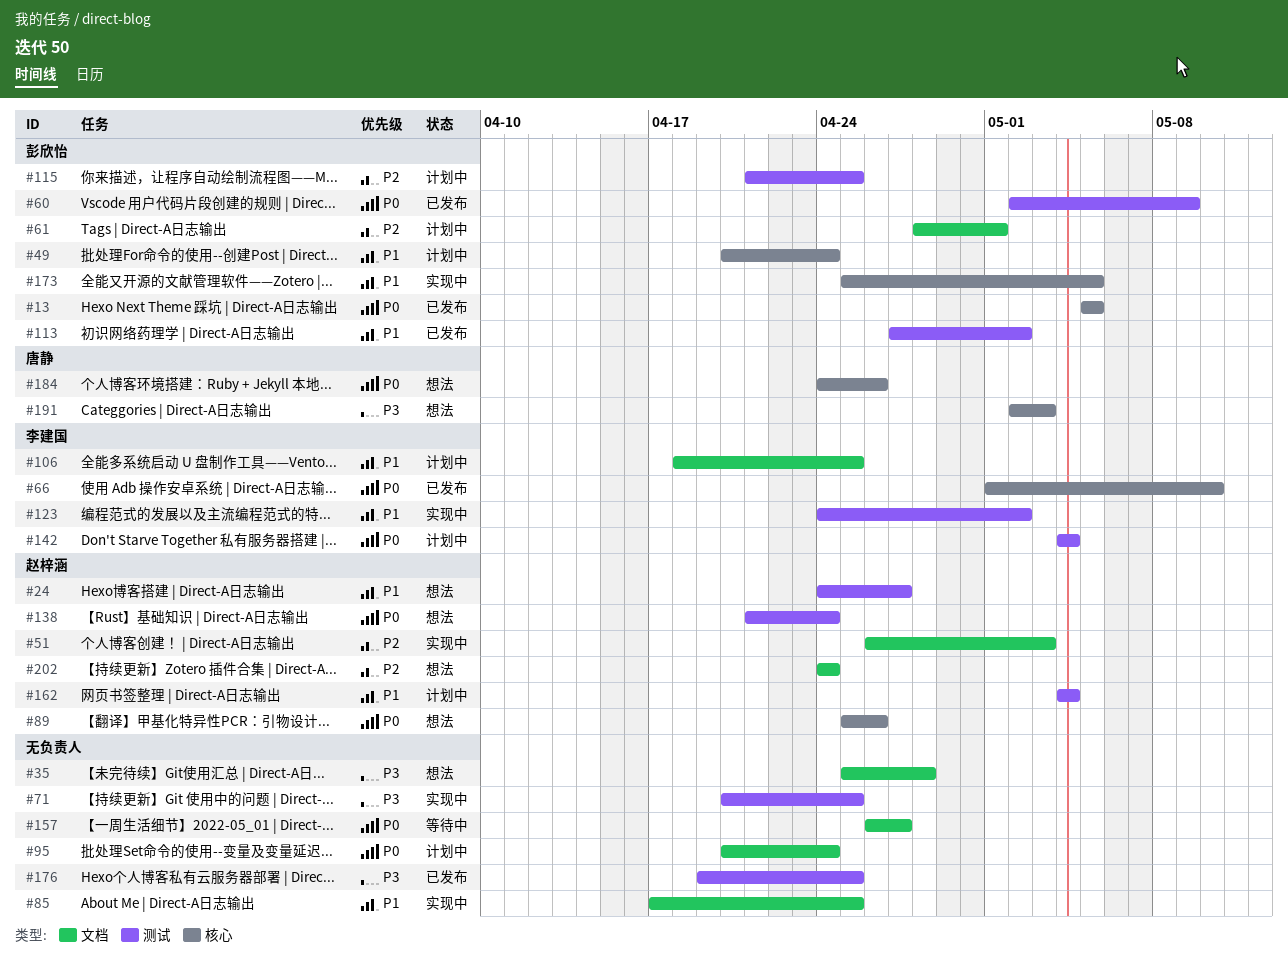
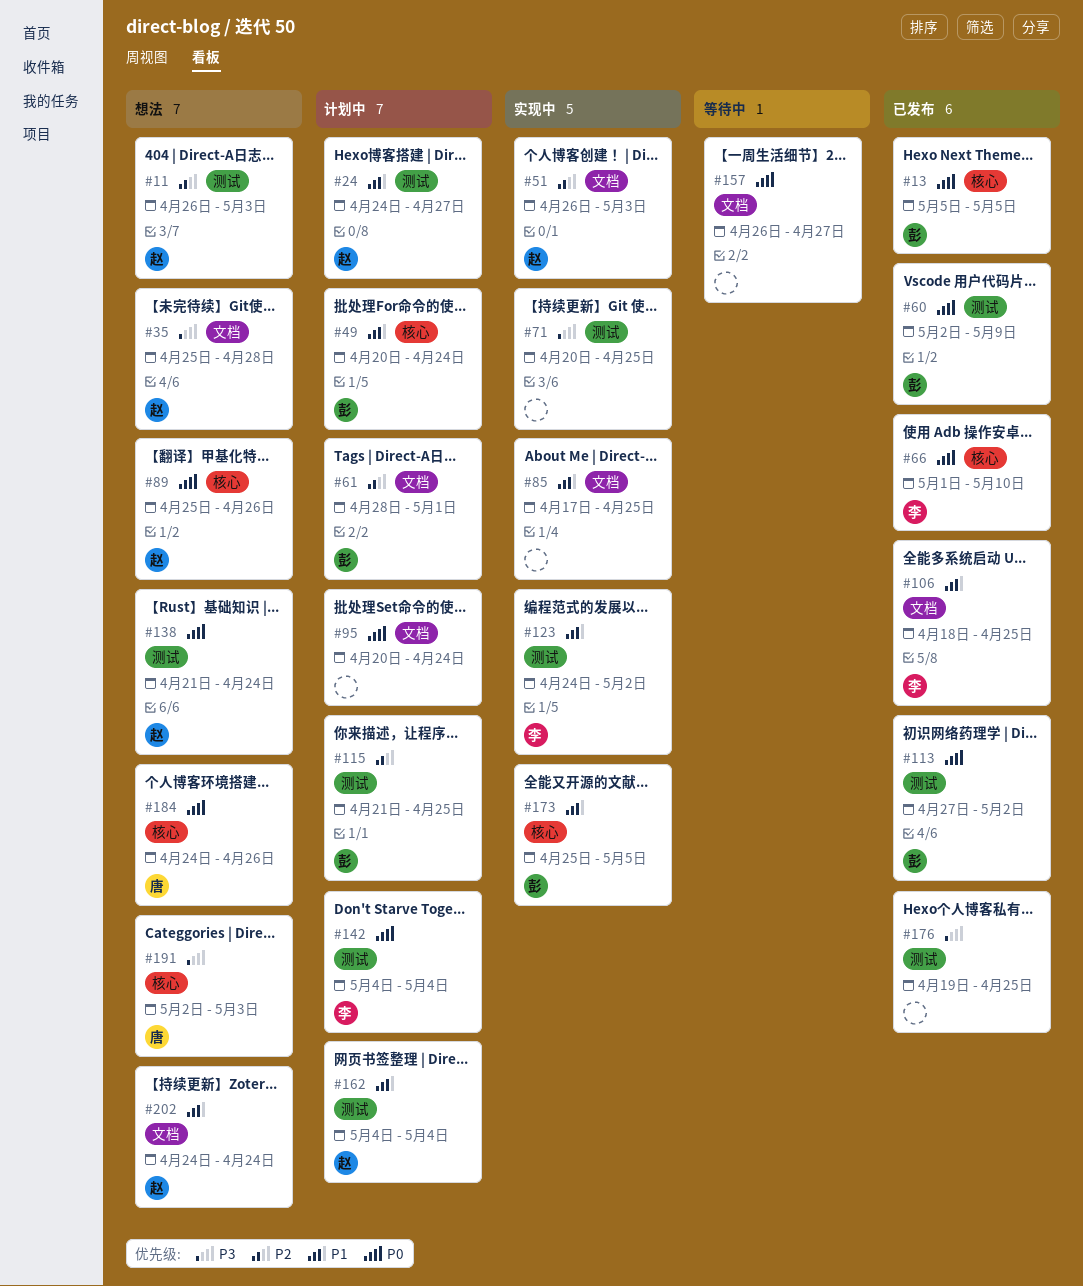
#11: none -> present
#24, status: 想法 -> 计划中
#35, owner: none -> 赵梓涵
#106, status: 计划中 -> 已发布
#113, priority: P1 -> P0
#202, priority: P2 -> P1

